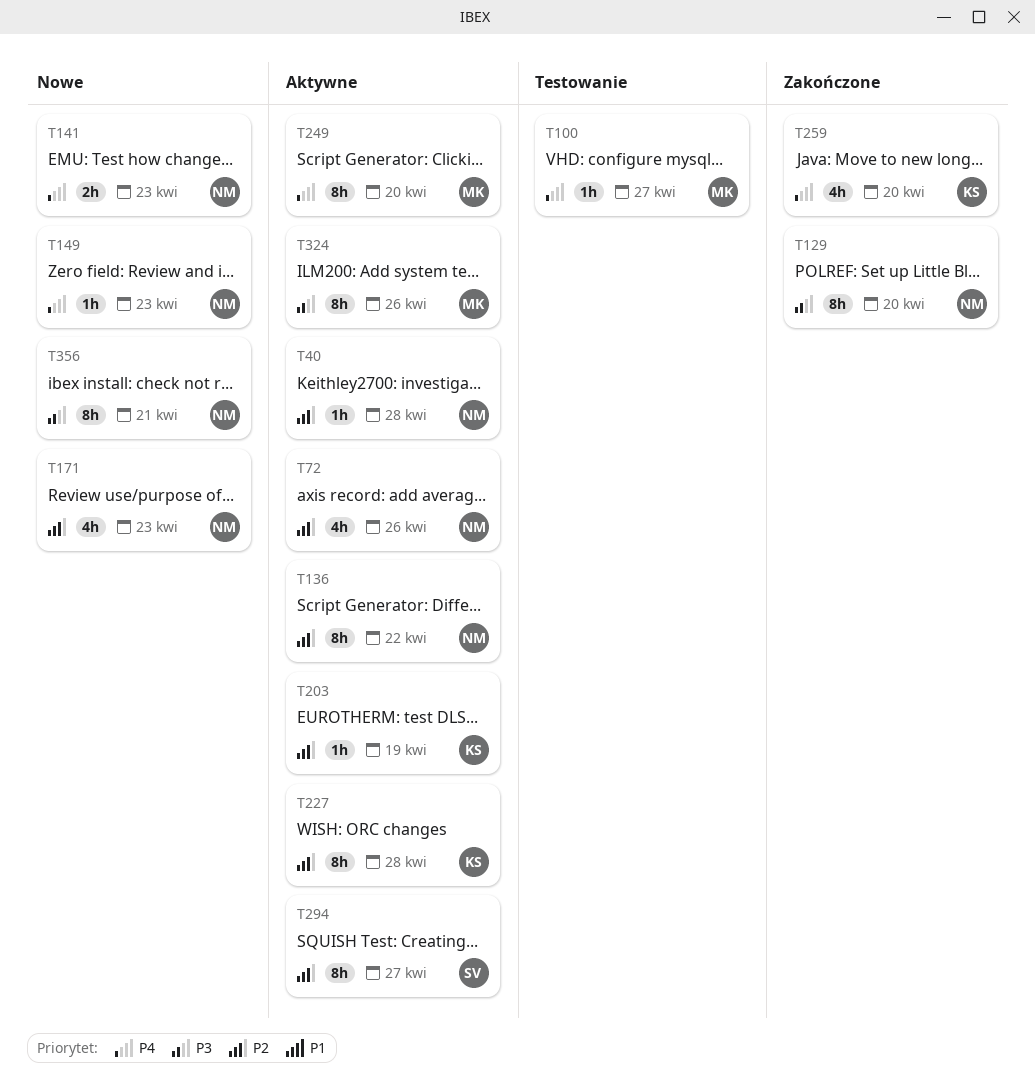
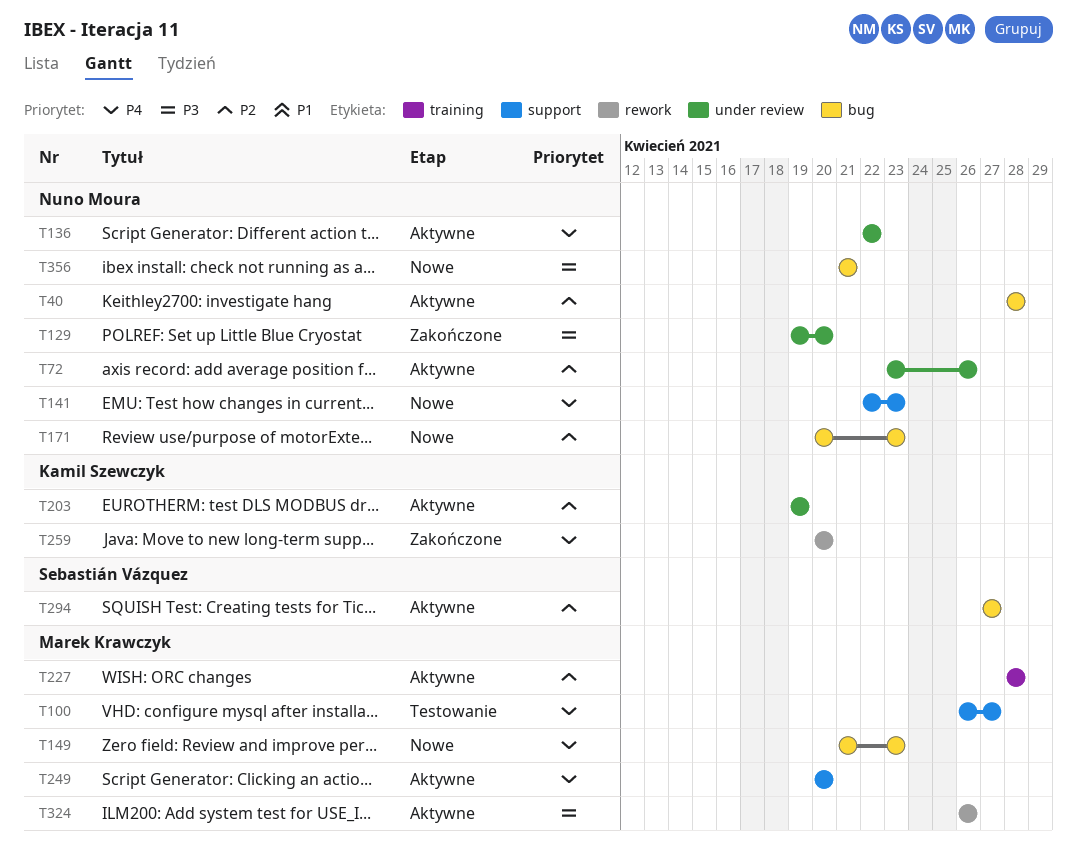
T136, priority: P2 -> P4
T149, owner: Nuno Moura -> Marek Krawczyk
T227, owner: Kamil Szewczyk -> Marek Krawczyk

